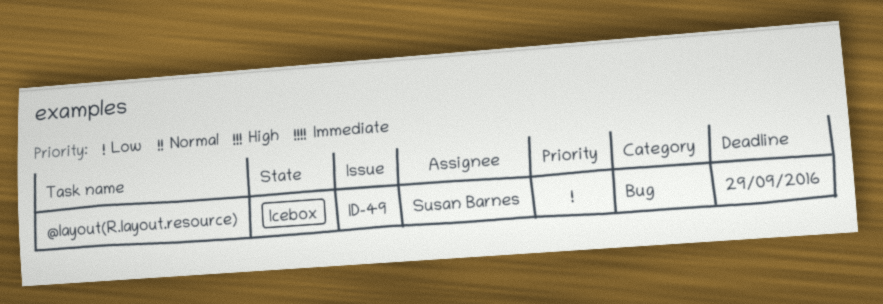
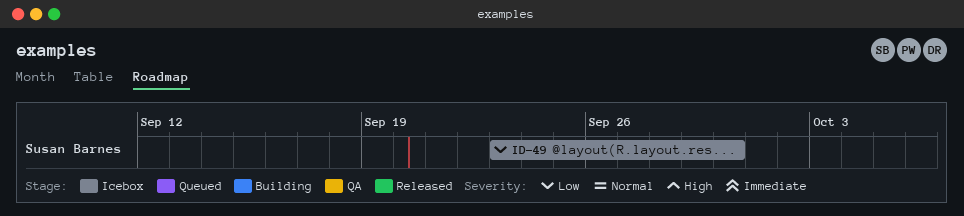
ID-49, due: Sep 29 -> Sep 30

